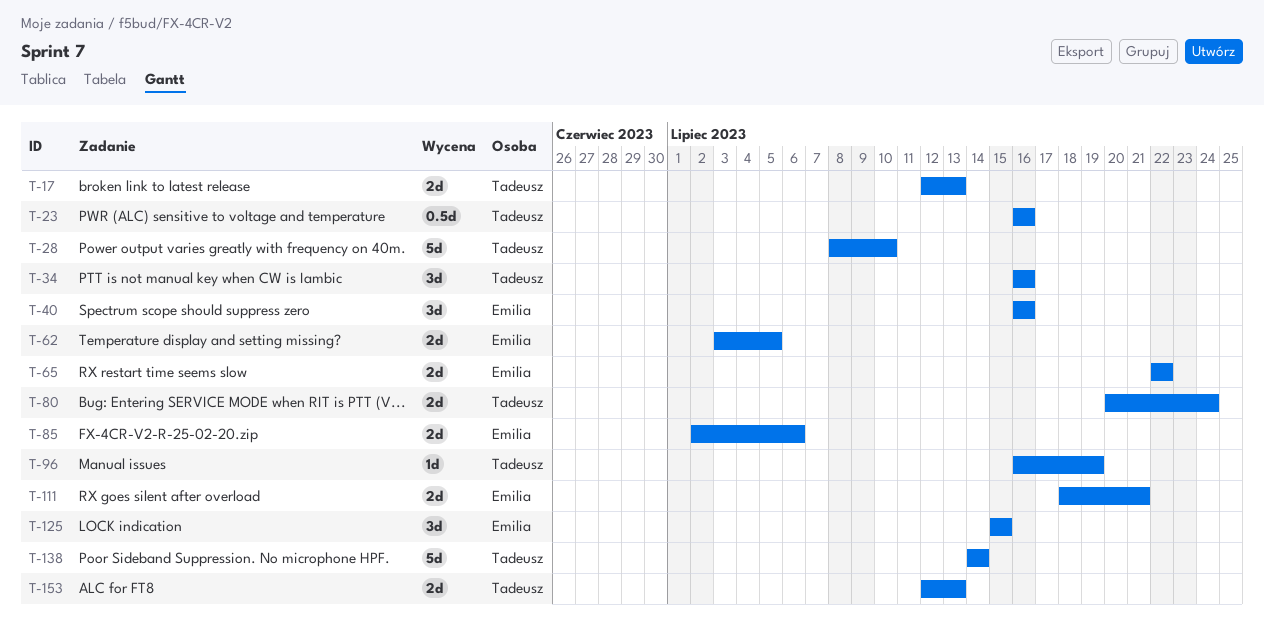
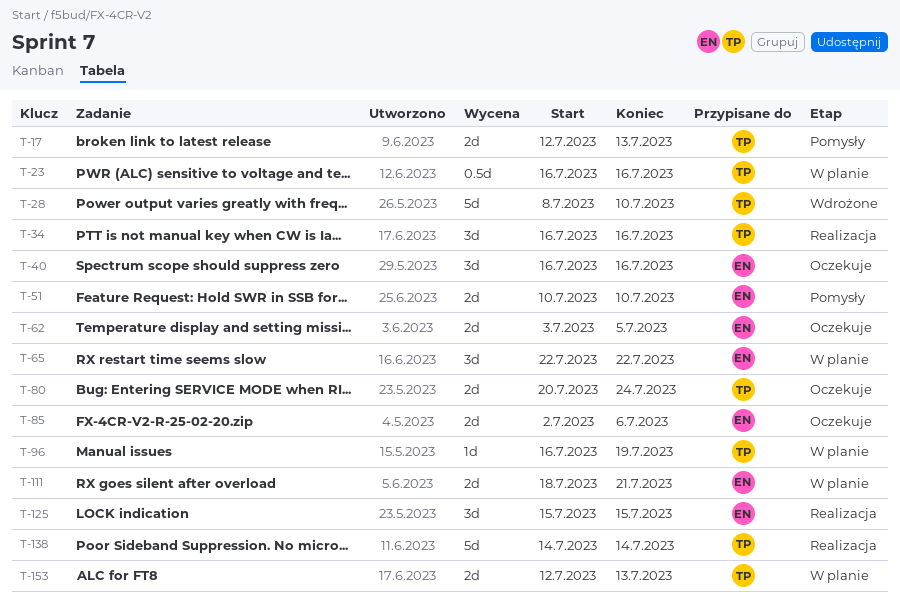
T-51: none -> present
T-65, estimate: 2d -> 3d

